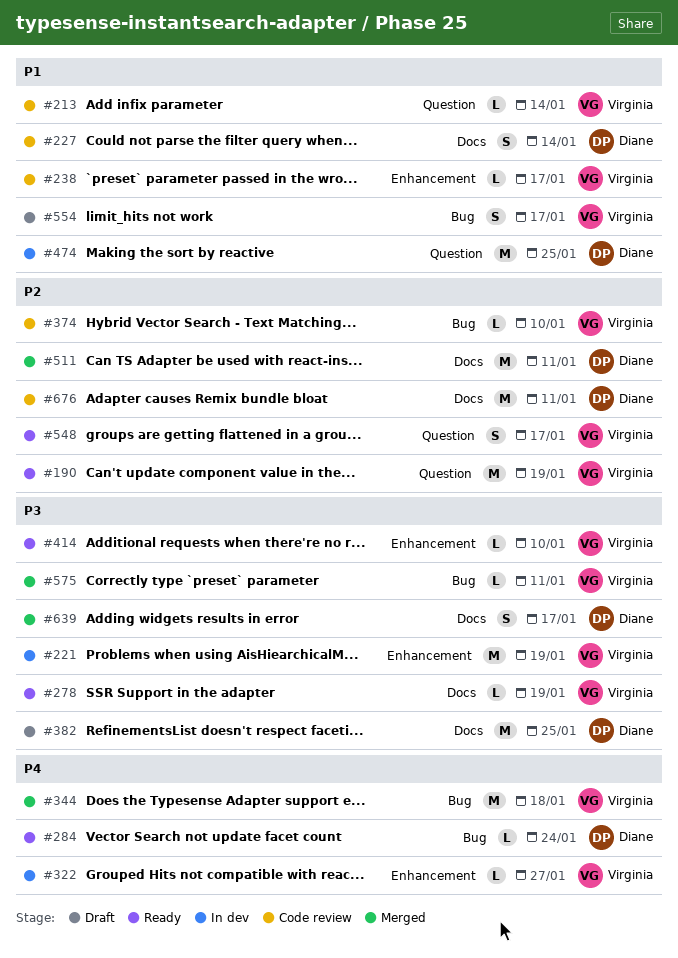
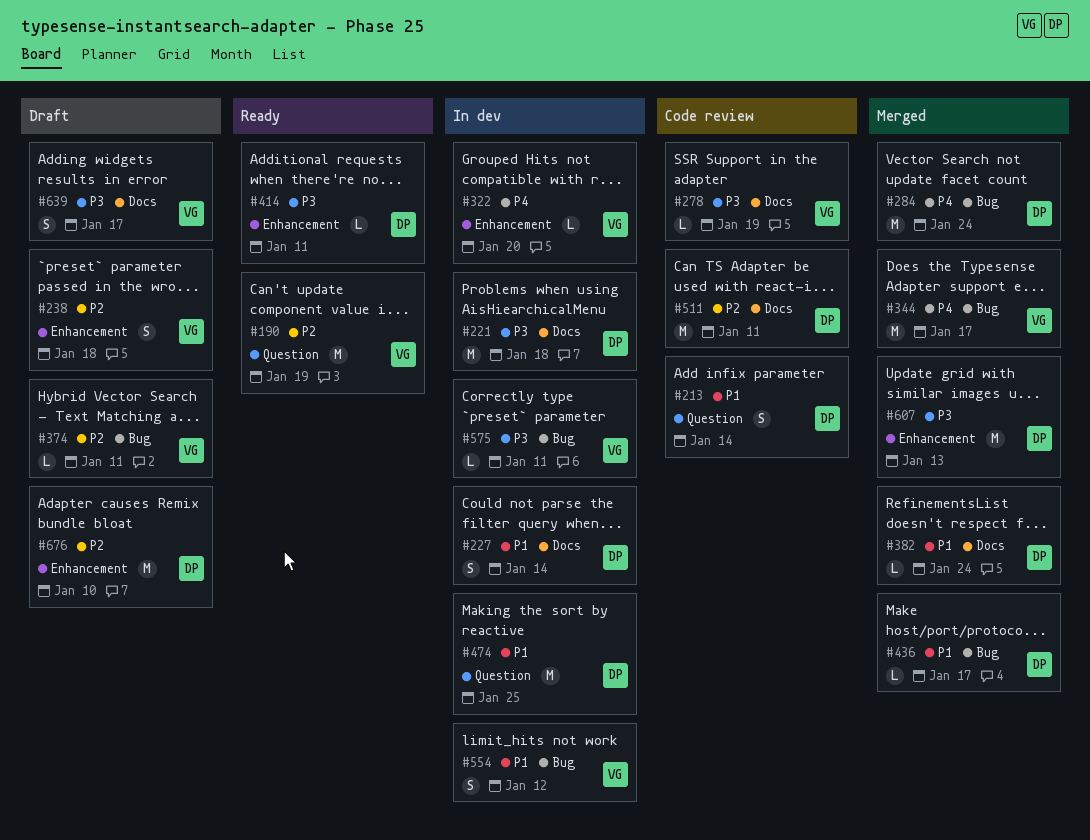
#213, owner: Virginia -> Diane
#213, estimate: L -> S
#221, owner: Virginia -> Diane
#221, label: Enhancement -> Docs
#221, due: Jan 19 -> Jan 18
#227, status: Code review -> In dev
#238, status: Code review -> Draft
#238, priority: P1 -> P2
#238, estimate: L -> S
#238, due: Jan 17 -> Jan 18
#278, status: Ready -> Code review
#284, status: Ready -> Merged
#284, estimate: L -> M
#322, due: Jan 27 -> Jan 20
#344, due: Jan 18 -> Jan 17
#374, status: Code review -> Draft
#374, due: Jan 10 -> Jan 11
#382, status: Draft -> Merged
#382, priority: P3 -> P1
#382, estimate: M -> L
#382, due: Jan 25 -> Jan 24
#414, owner: Virginia -> Diane
#414, due: Jan 10 -> Jan 11
#436: none -> present
#511, status: Merged -> Code review
#548: present -> none
#554, status: Draft -> In dev
#554, due: Jan 17 -> Jan 12
#575, status: Merged -> In dev
#607: none -> present
#639, status: Merged -> Draft
#639, owner: Diane -> Virginia
#676, status: Code review -> Draft
#676, label: Docs -> Enhancement
#676, due: Jan 11 -> Jan 10

